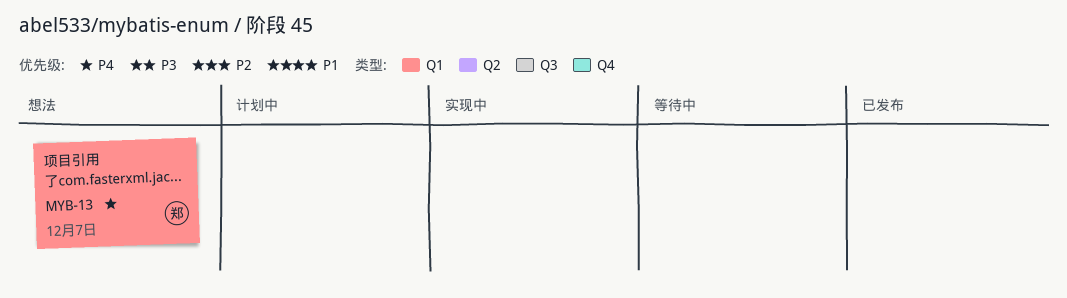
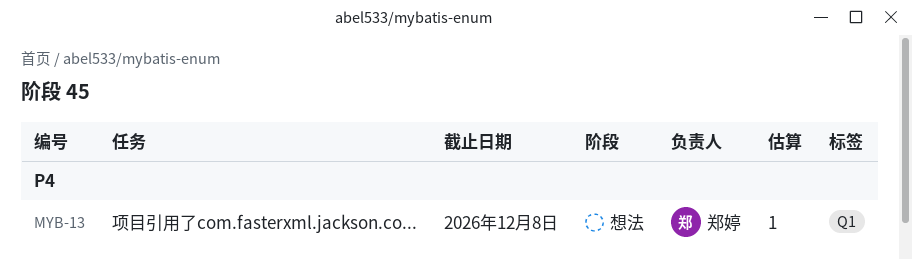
MYB-13, due: Dec 7 -> Dec 8

